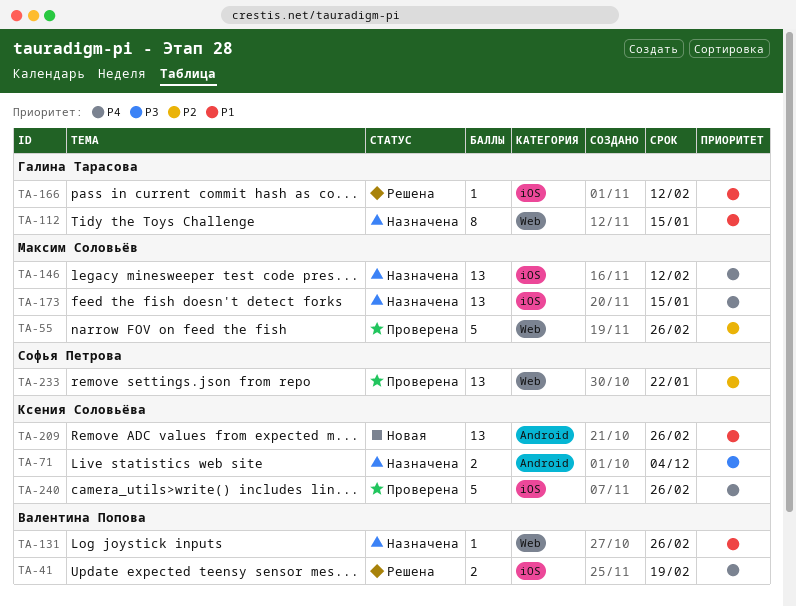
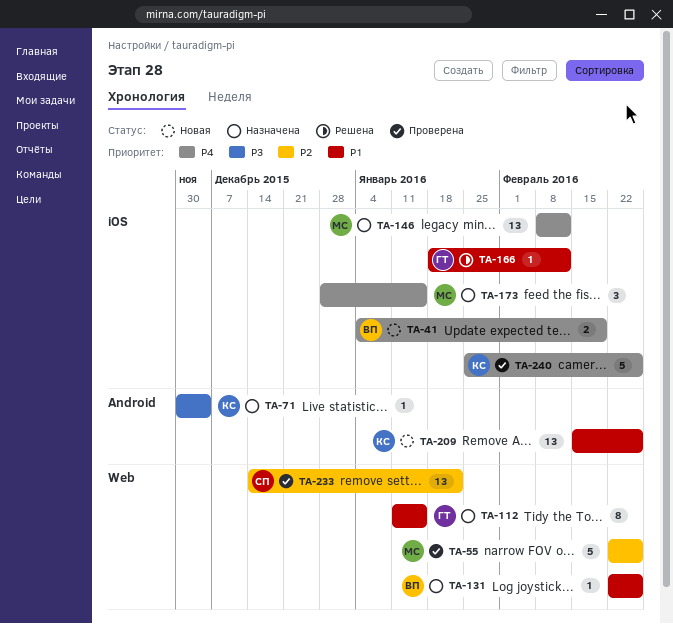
TA-41, status: Решена -> Новая
TA-71, estimate: 2 -> 1
TA-173, estimate: 13 -> 3

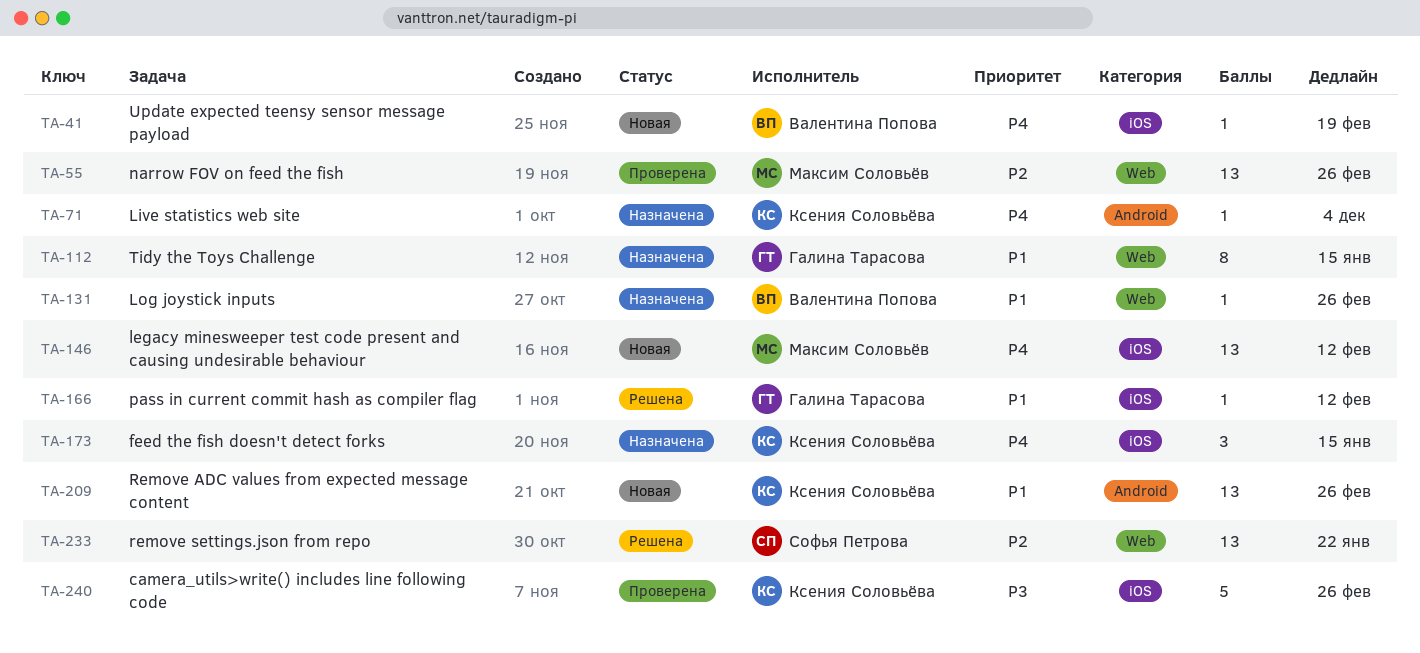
TA-41, estimate: 2 -> 1
TA-55, estimate: 5 -> 13
TA-71, priority: P3 -> P4
TA-146, status: Назначена -> Новая
TA-173, owner: Максим Соловьёв -> Ксения Соловьёва
TA-233, status: Проверена -> Решена
TA-240, priority: P4 -> P3

